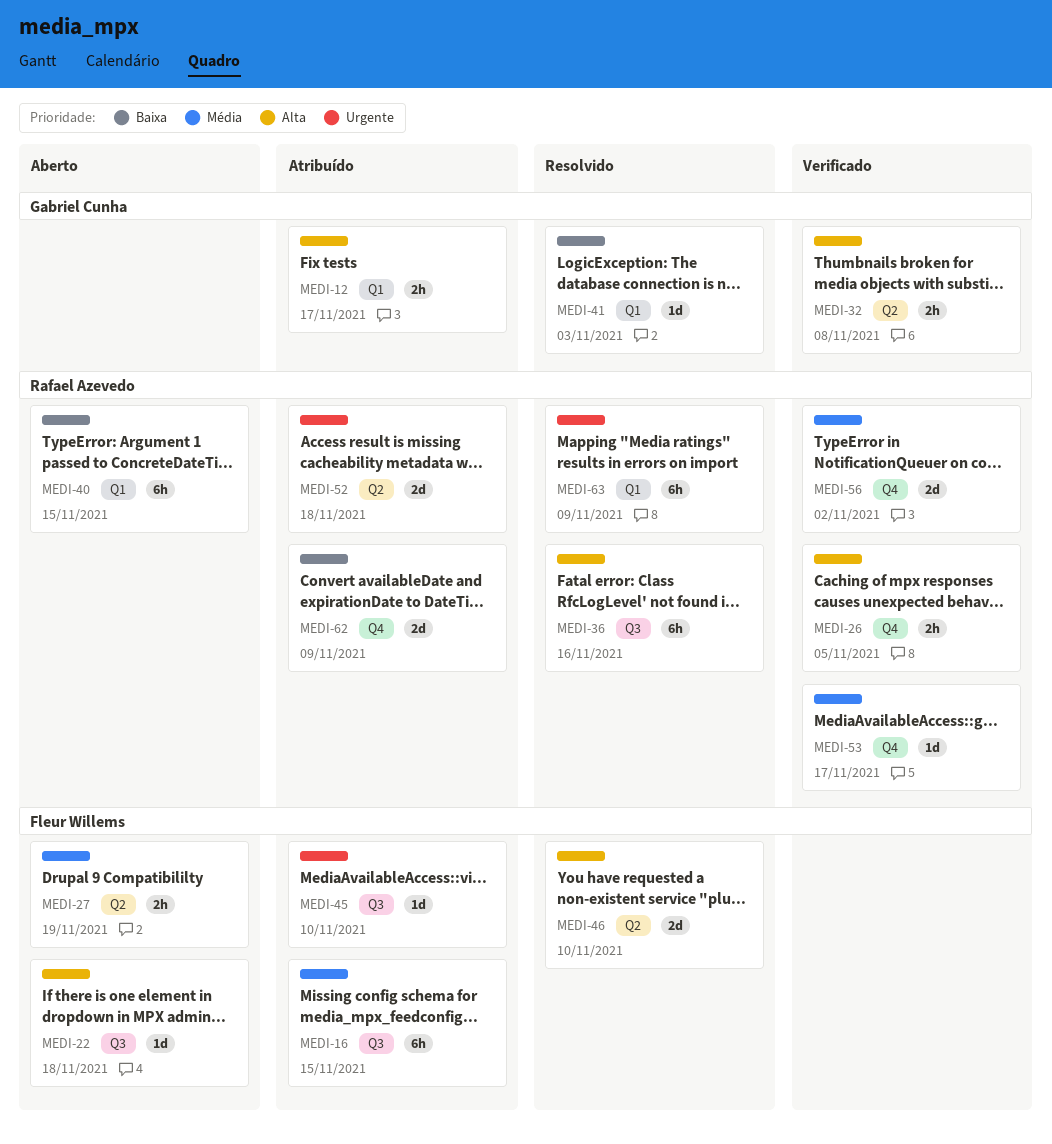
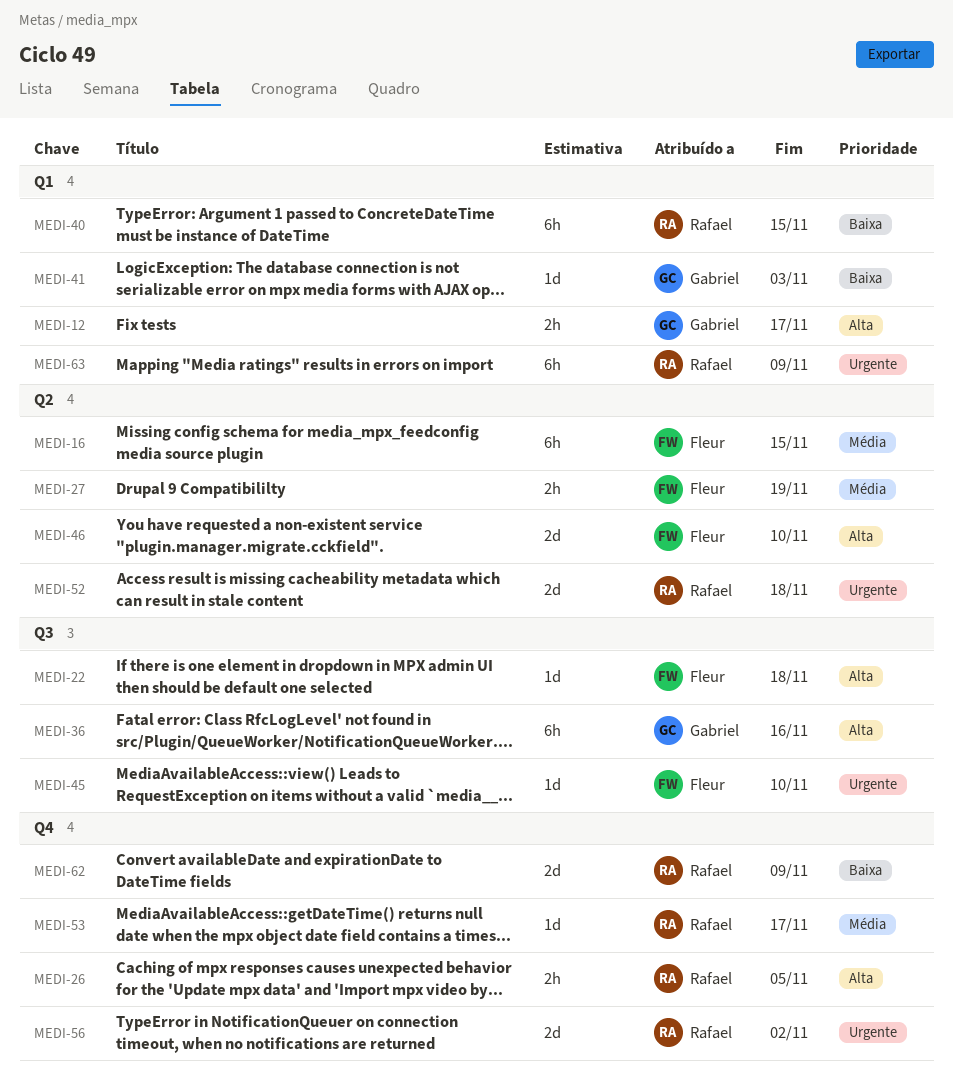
MEDI-16, label: Q3 -> Q2
MEDI-32: present -> none
MEDI-36, owner: Rafael Azevedo -> Gabriel Cunha
MEDI-56, priority: Média -> Urgente

